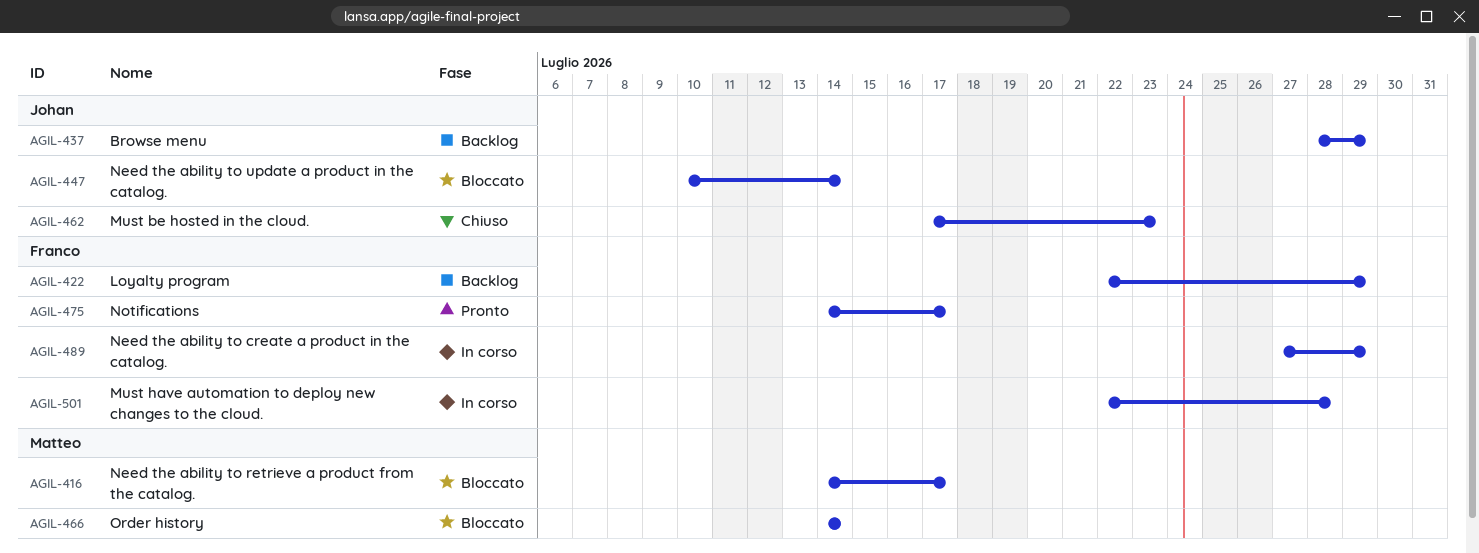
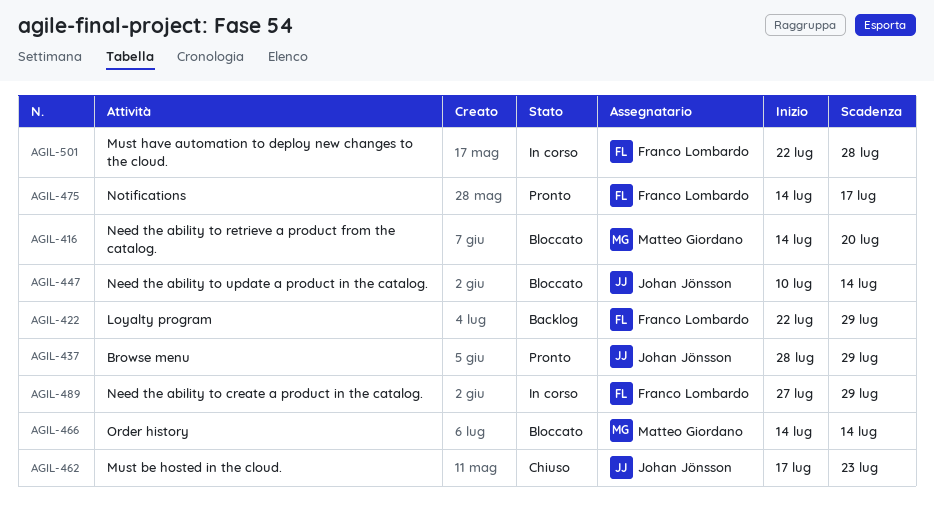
AGIL-416, due: Jul 17 -> Jul 20
AGIL-437, status: Backlog -> Pronto

